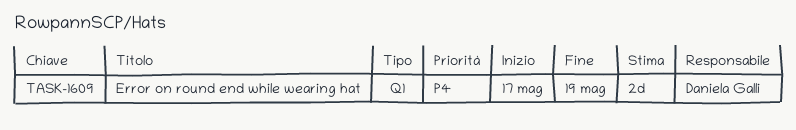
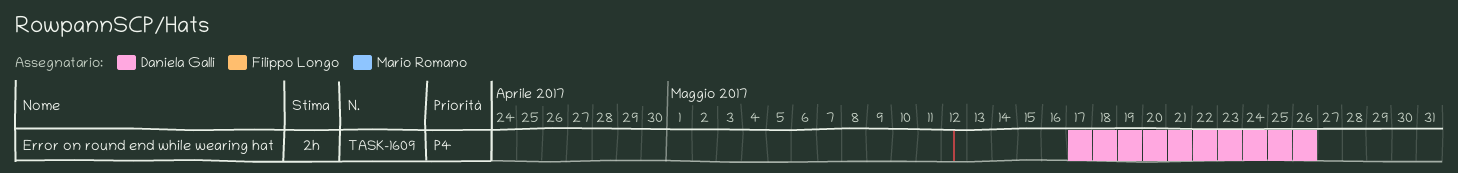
TASK-1609, estimate: 2d -> 2h
TASK-1609, due: May 19 -> May 26

